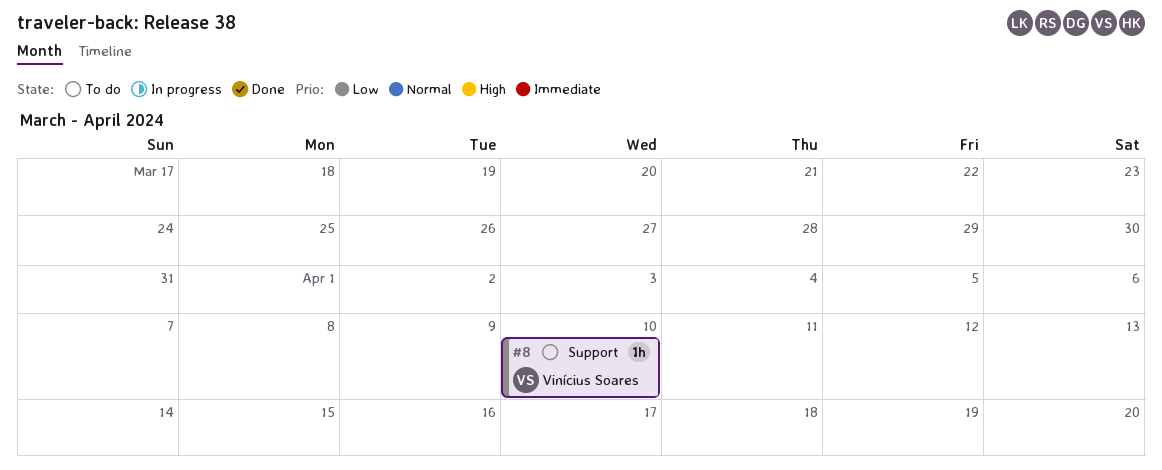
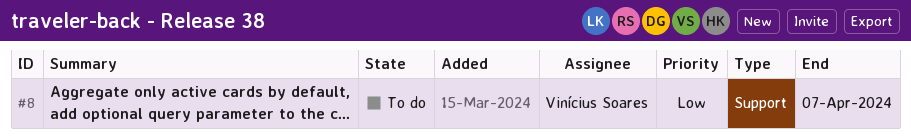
#8, due: Apr 10 -> Apr 7

